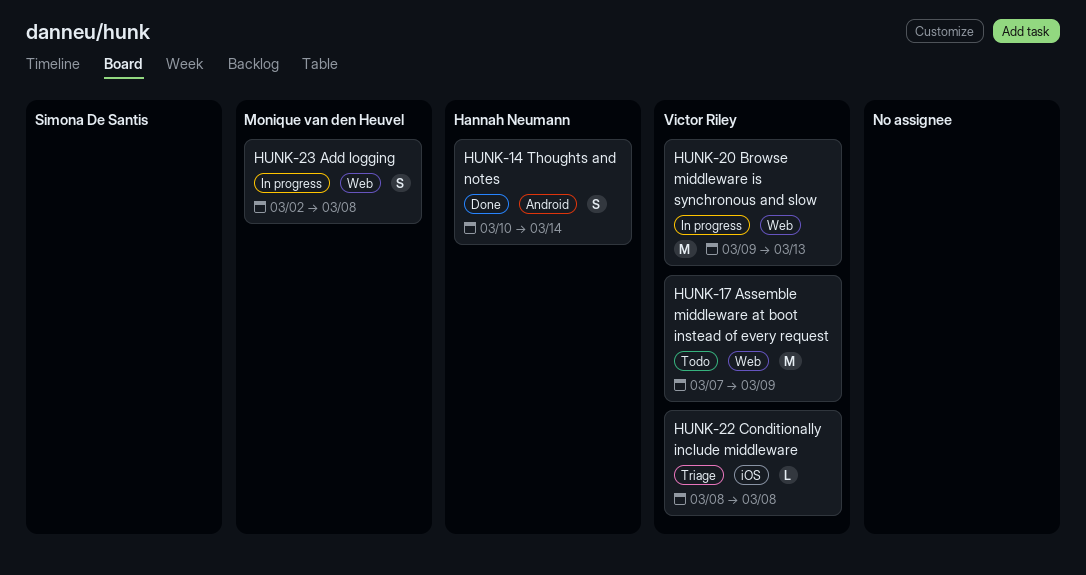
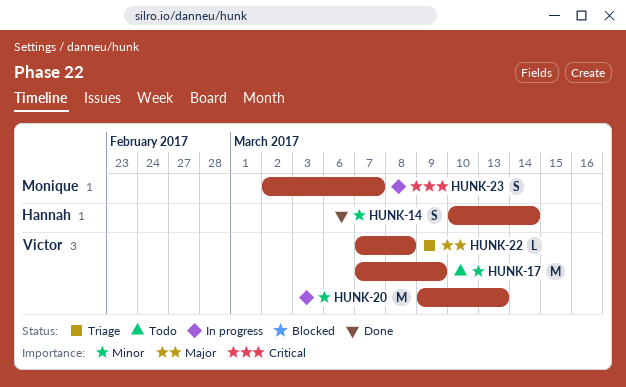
HUNK-22, start: Mar 8 -> Mar 7
HUNK-23, due: Mar 8 -> Mar 7

